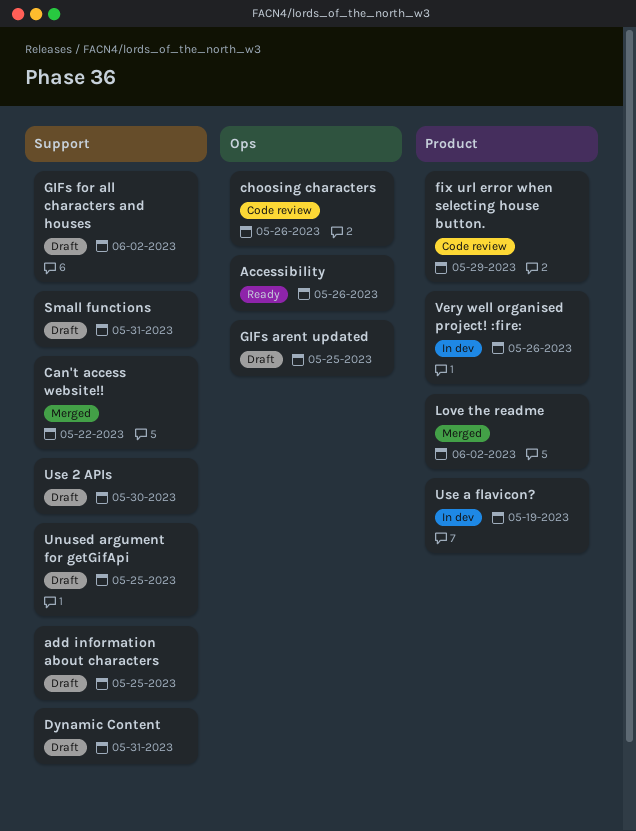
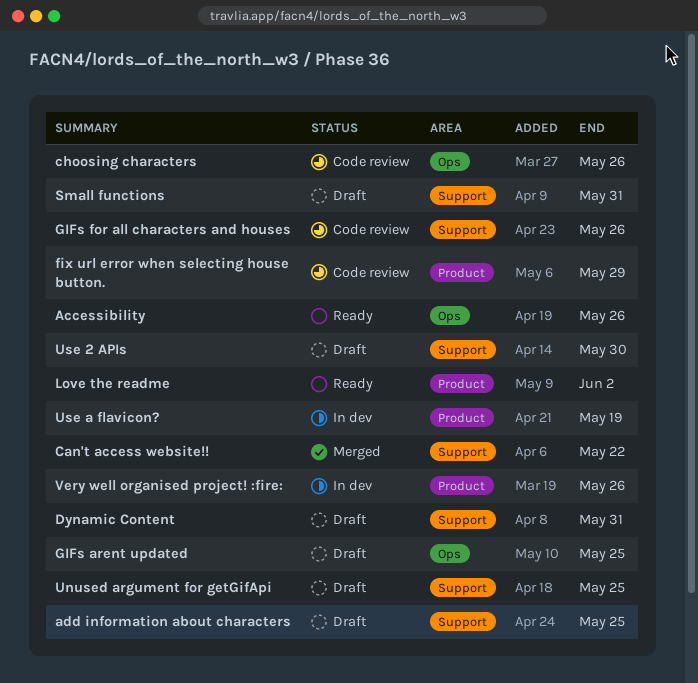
GIFs for all characters and houses, status: Draft -> Code review
GIFs for all characters and houses, due: Jun 2 -> May 26
Love the readme, status: Merged -> Ready

